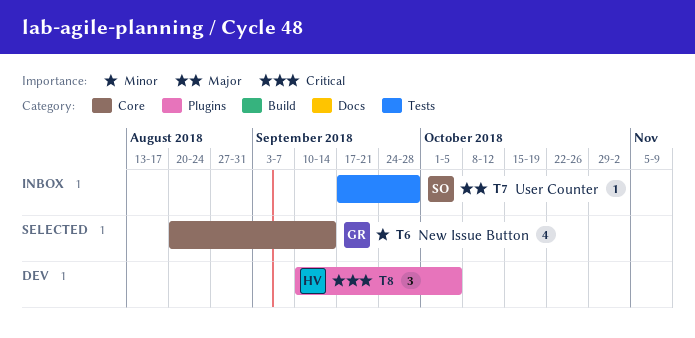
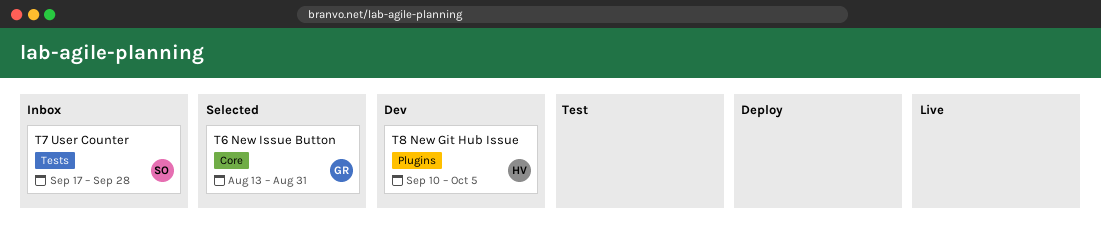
T6, start: Aug 20 -> Aug 13
T6, due: Sep 14 -> Aug 31

